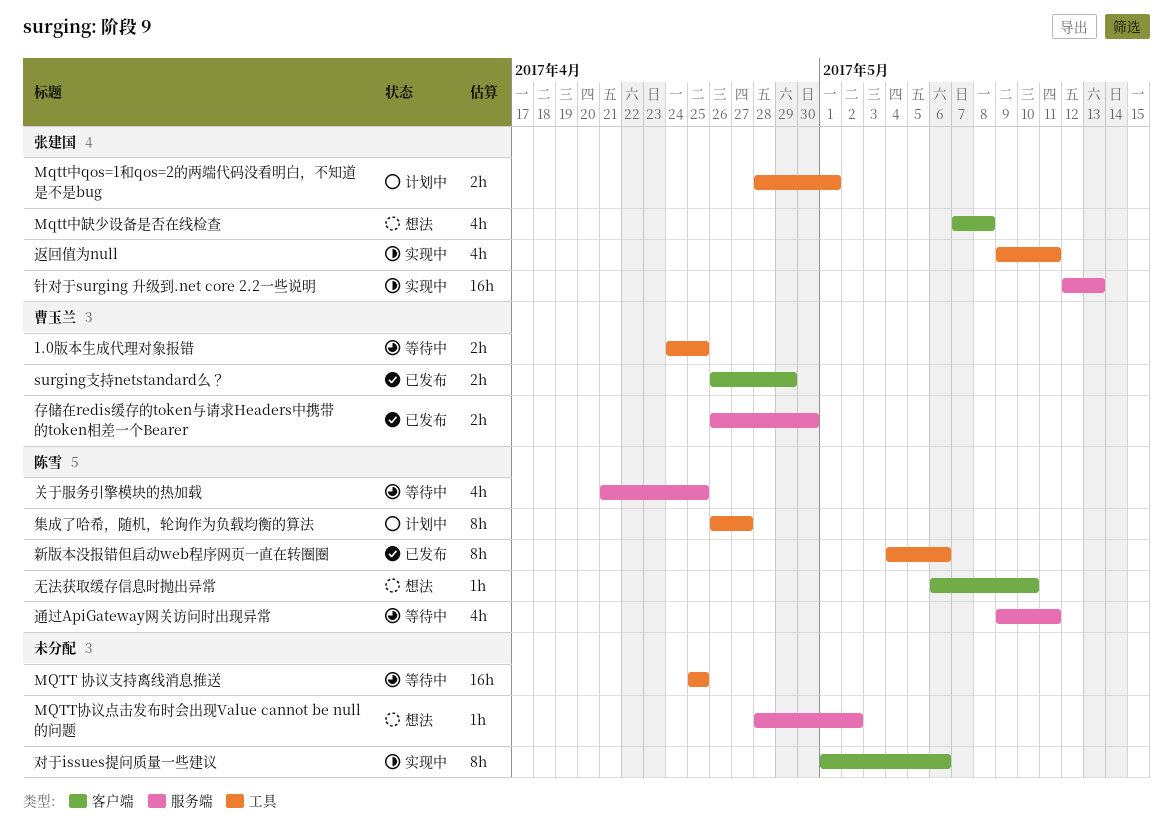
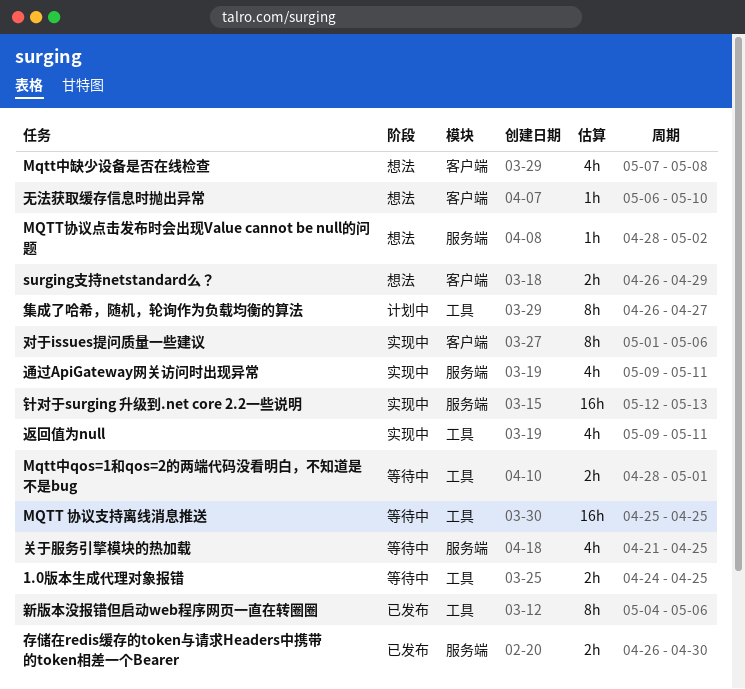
Mqtt中qos=1和qos=2的两端代码没看明白，不知道是不是bug, status: 计划中 -> 等待中
surging支持netstandard么？, status: 已发布 -> 想法
通过ApiGateway网关访问时出现异常, status: 等待中 -> 实现中

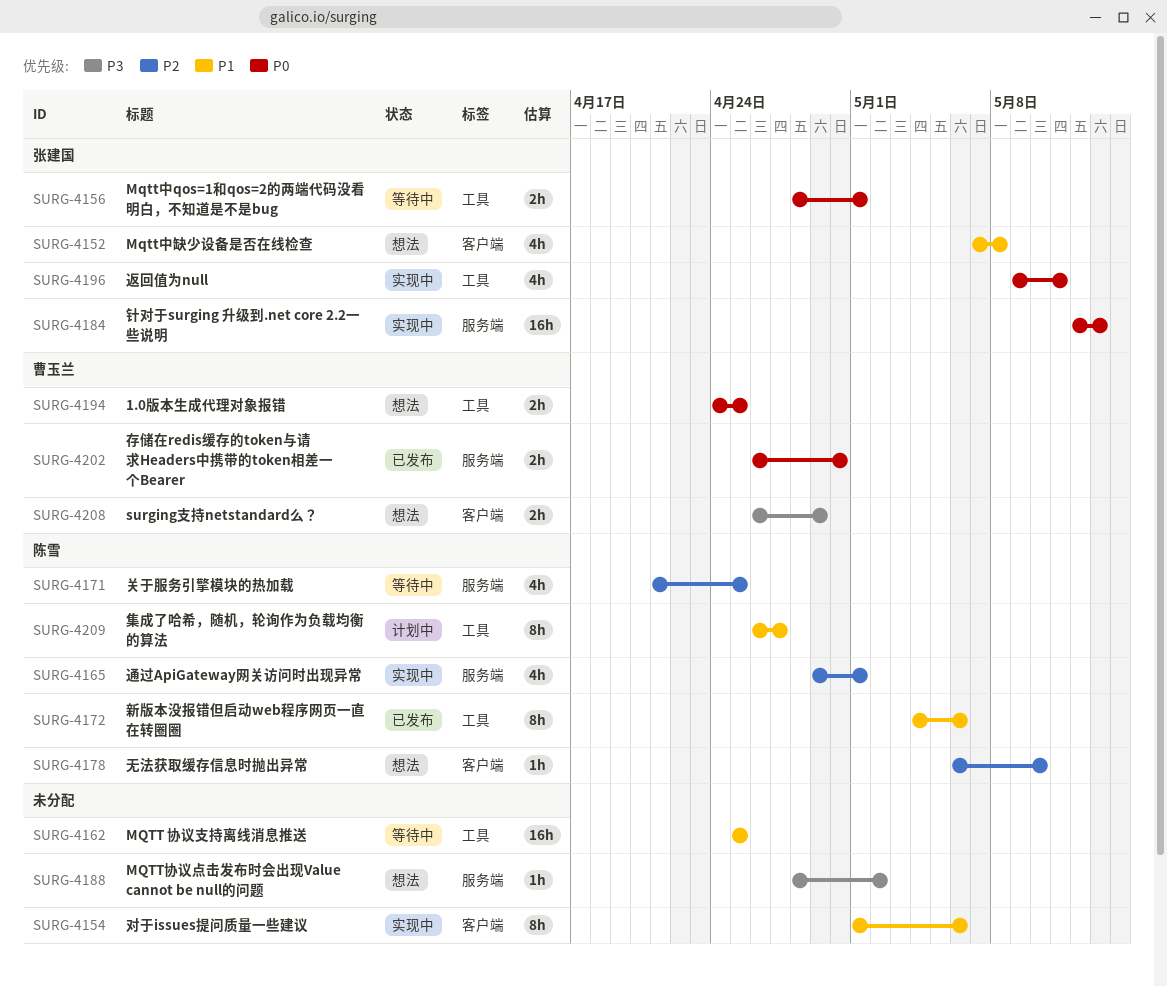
1.0版本生成代理对象报错, status: 等待中 -> 想法
通过ApiGateway网关访问时出现异常, start: May 9 -> Apr 29
通过ApiGateway网关访问时出现异常, due: May 11 -> May 1

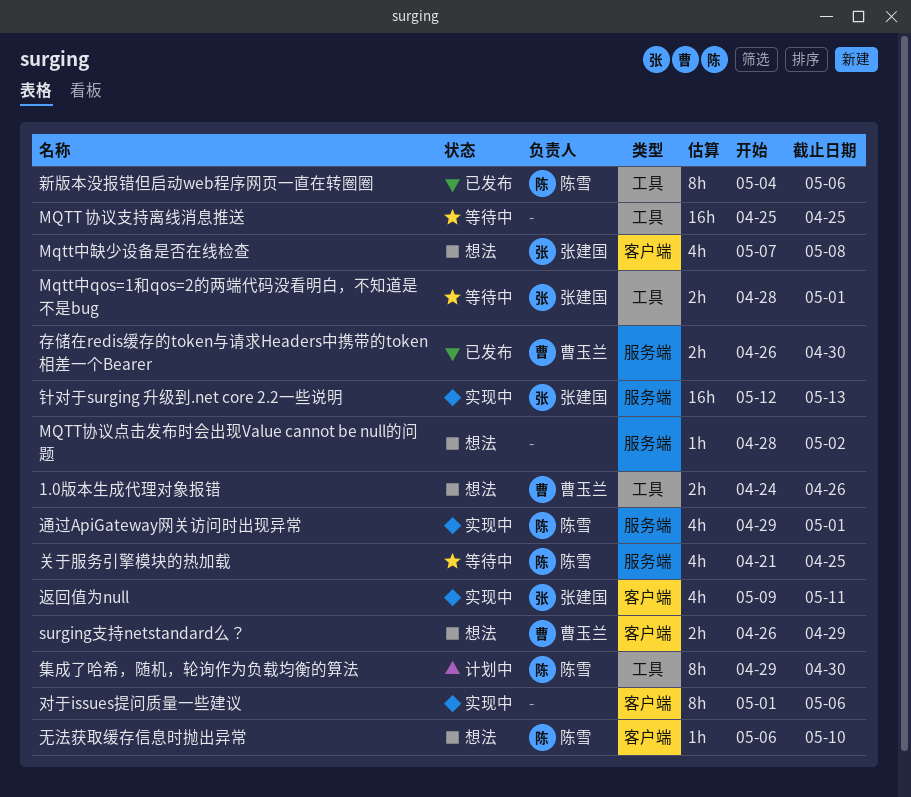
1.0版本生成代理对象报错, due: Apr 25 -> Apr 26
返回值为null, label: 工具 -> 客户端
集成了哈希，随机，轮询作为负载均衡的算法, start: Apr 26 -> Apr 29
集成了哈希，随机，轮询作为负载均衡的算法, due: Apr 27 -> Apr 30

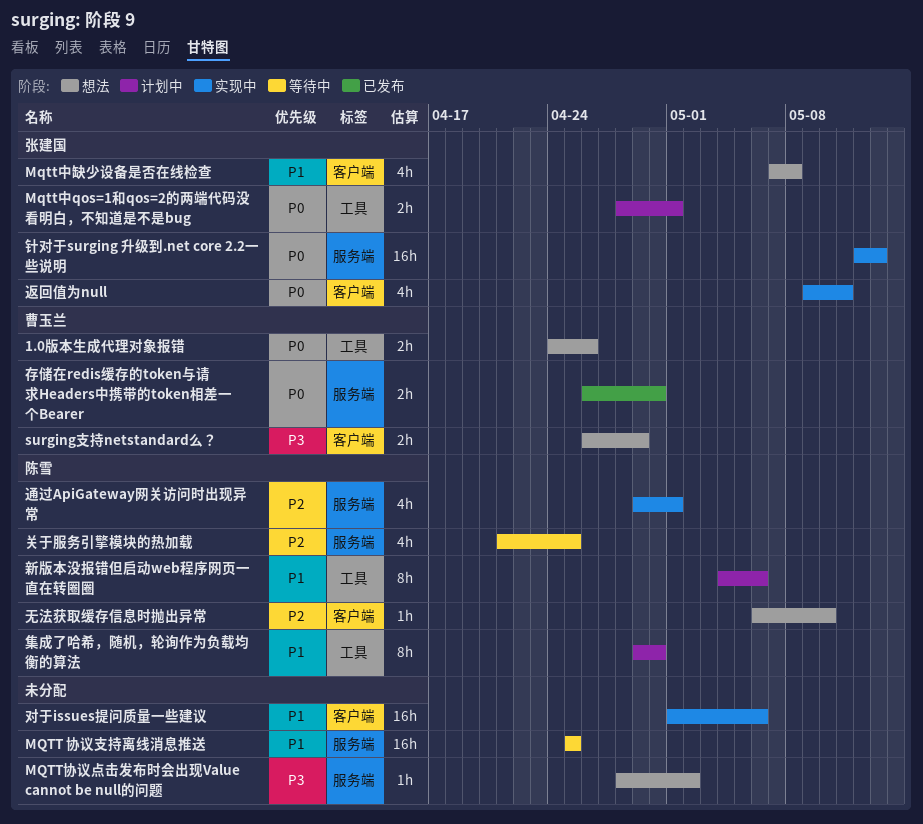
MQTT 协议支持离线消息推送, label: 工具 -> 服务端
Mqtt中qos=1和qos=2的两端代码没看明白，不知道是不是bug, status: 等待中 -> 计划中
对于issues提问质量一些建议, estimate: 8h -> 16h
新版本没报错但启动web程序网页一直在转圈圈, status: 已发布 -> 计划中

